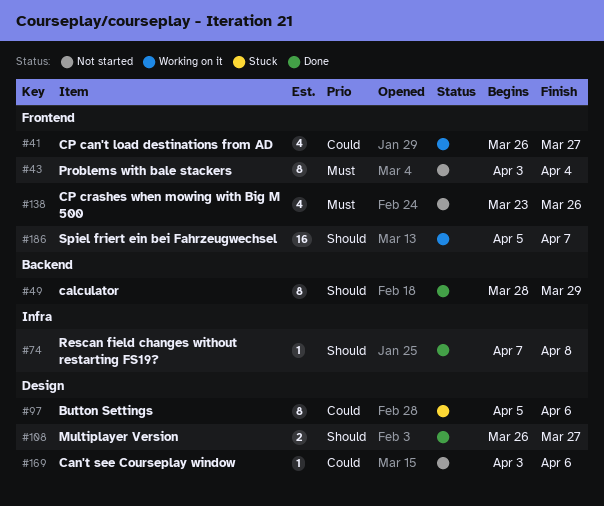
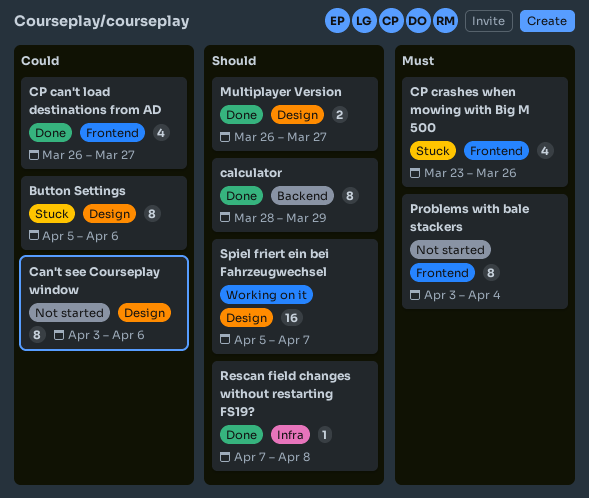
Can't see Courseplay window, estimate: 1 -> 8
CP can't load destinations from AD, status: Working on it -> Done
CP crashes when mowing with Big M 500, status: Not started -> Stuck
Spiel friert ein bei Fahrzeugwechsel, label: Frontend -> Design

